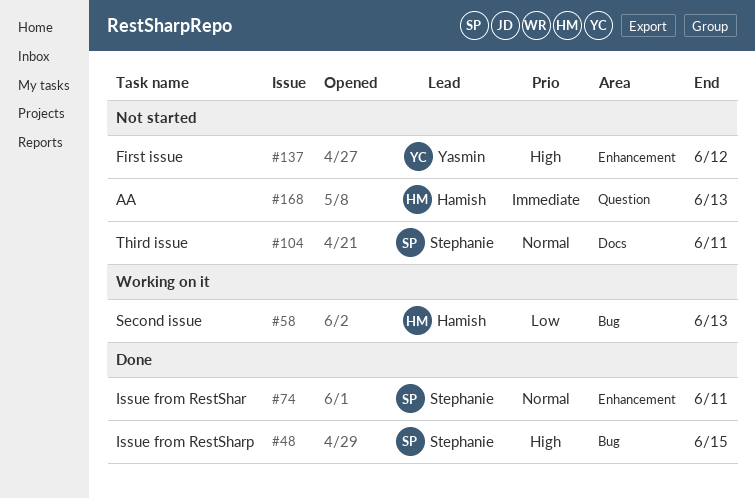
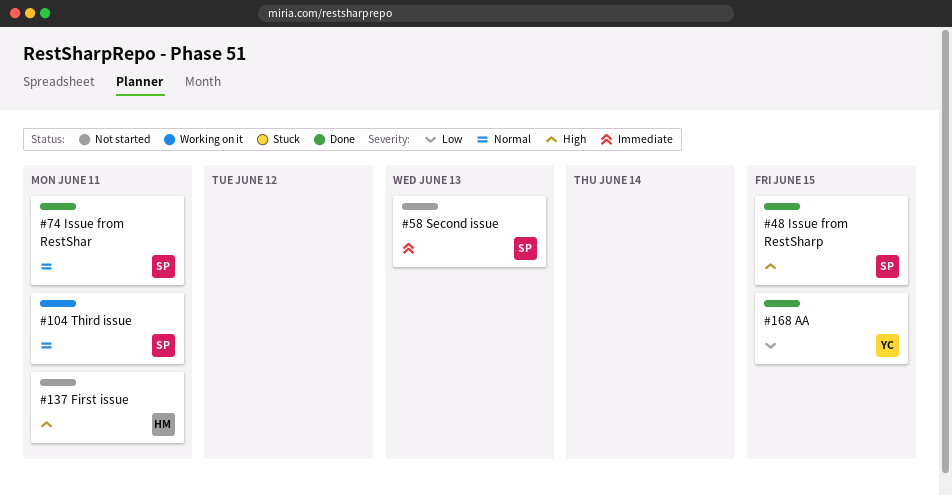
#58, status: Working on it -> Not started
#58, owner: Hamish -> Stephanie
#58, priority: Low -> Immediate
#104, status: Not started -> Working on it
#137, owner: Yasmin -> Hamish
#137, due: Jun 12 -> Jun 11
#168, status: Not started -> Done
#168, owner: Hamish -> Yasmin
#168, priority: Immediate -> Low
#168, due: Jun 13 -> Jun 15

